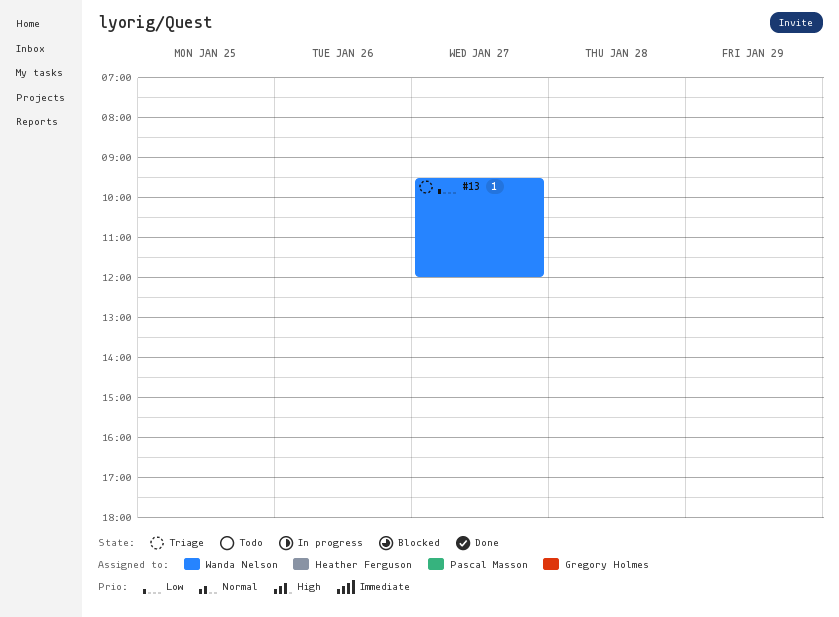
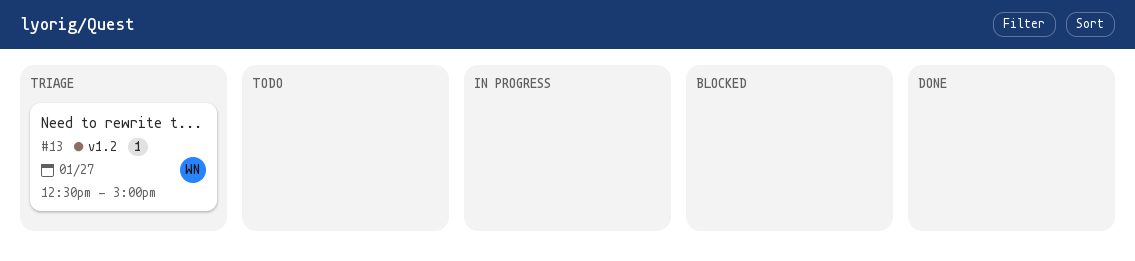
#13, begins: 09:30 -> 12:30
#13, ends: 12:00 -> 15:00

